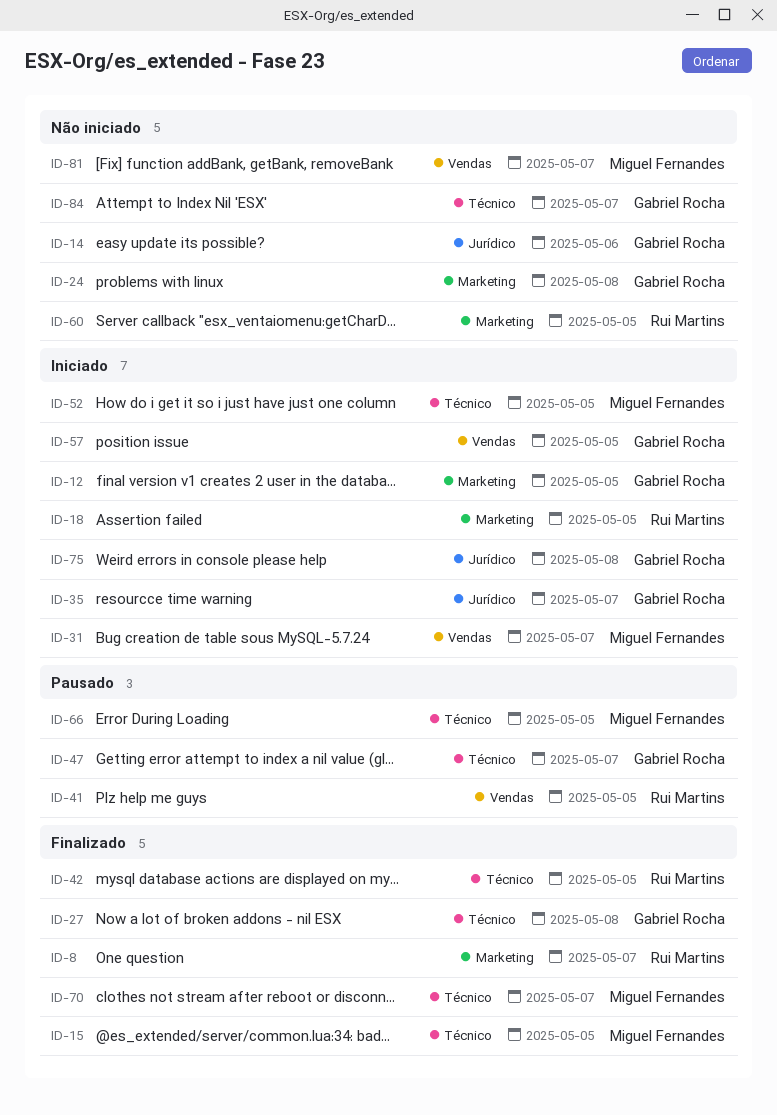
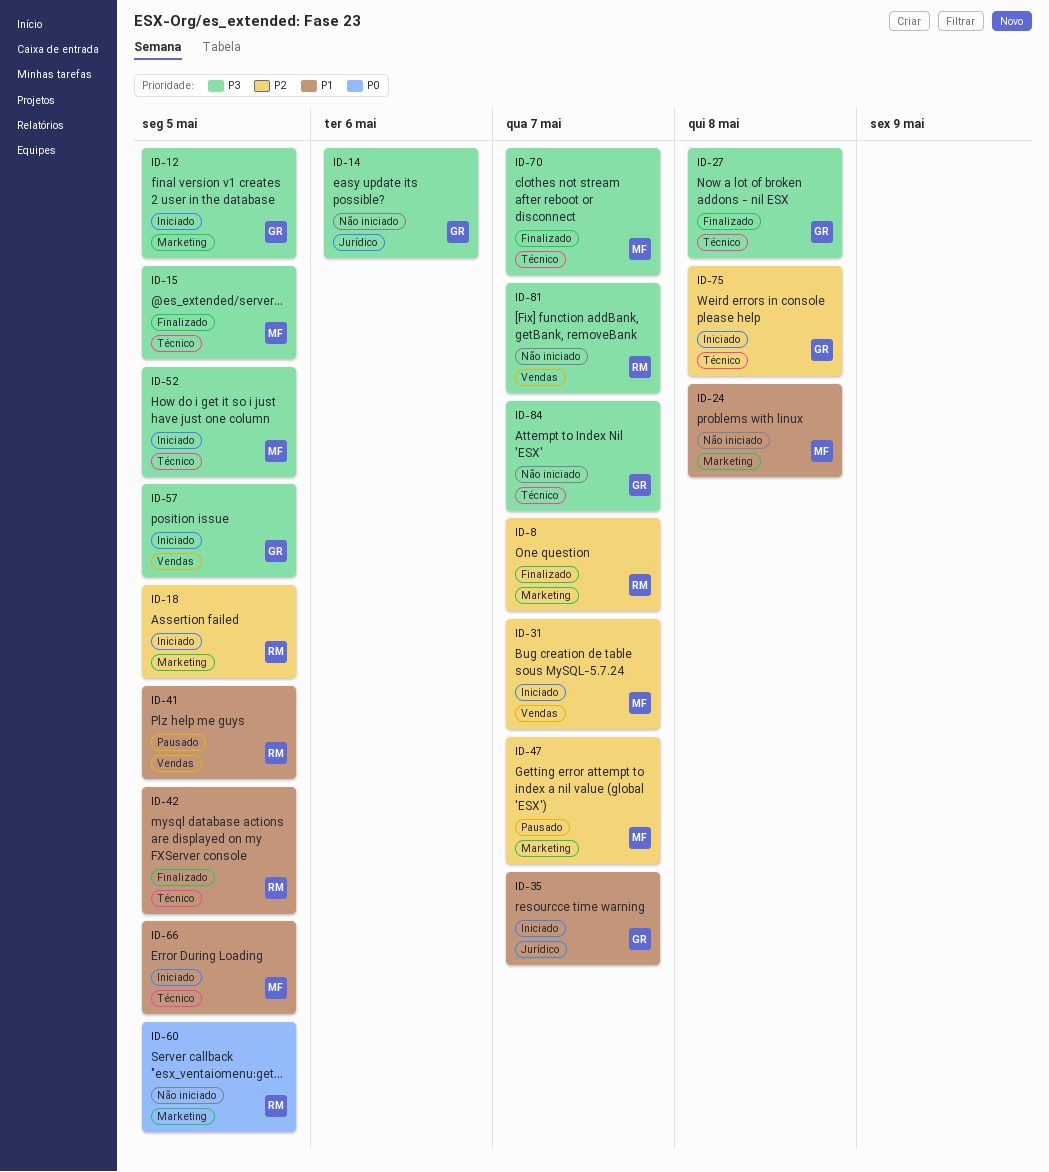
ID-24, owner: Gabriel Rocha -> Miguel Fernandes
ID-47, owner: Gabriel Rocha -> Miguel Fernandes
ID-47, label: Técnico -> Marketing
ID-66, status: Pausado -> Iniciado
ID-75, label: Jurídico -> Técnico
ID-81, owner: Miguel Fernandes -> Rui Martins

